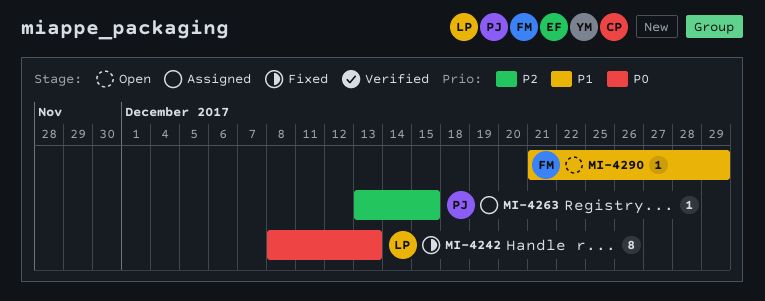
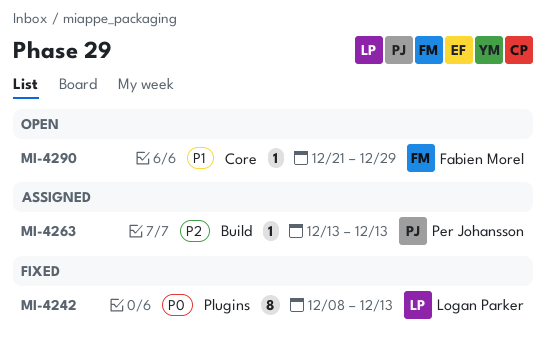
MI-4263, due: Dec 15 -> Dec 13

